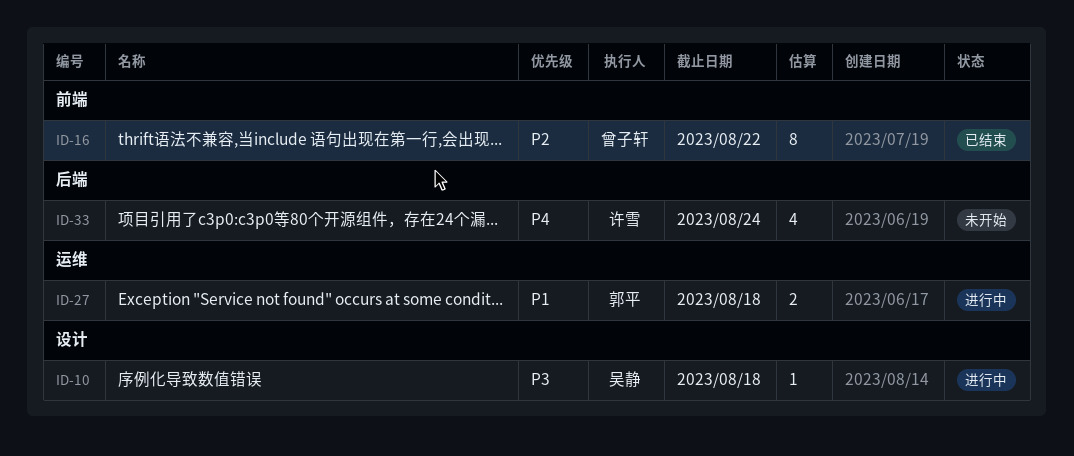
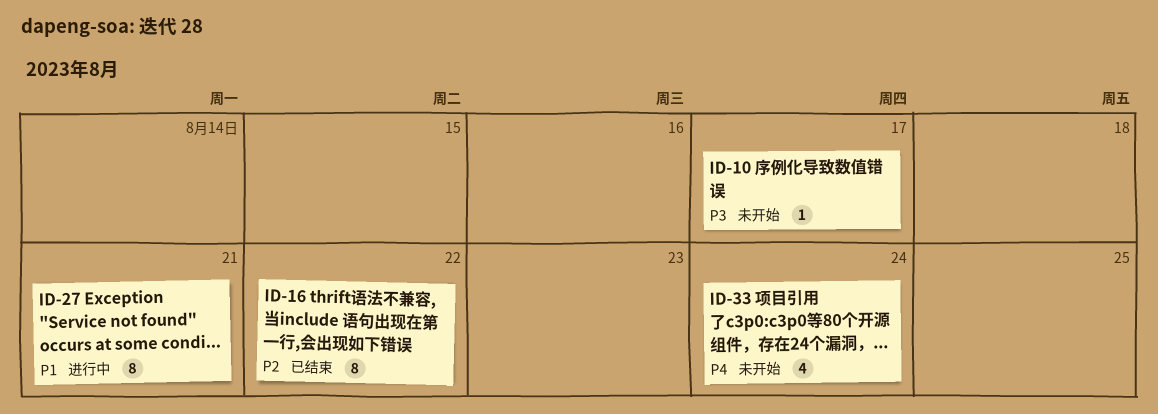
ID-10, status: 进行中 -> 未开始
ID-10, due: Aug 18 -> Aug 17
ID-27, estimate: 2 -> 8
ID-27, due: Aug 18 -> Aug 21

